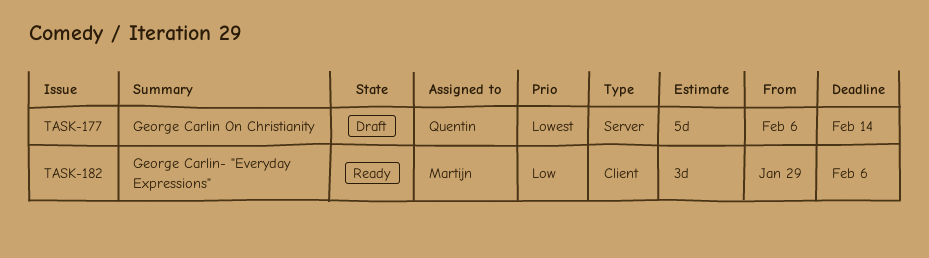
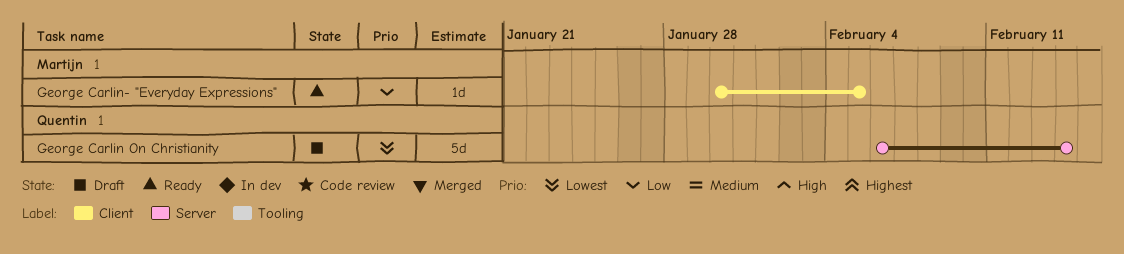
George Carlin- "Everyday Expressions", estimate: 3d -> 1d
George Carlin- "Everyday Expressions", start: Jan 29 -> Jan 30
George Carlin- "Everyday Expressions", due: Feb 6 -> Feb 5

